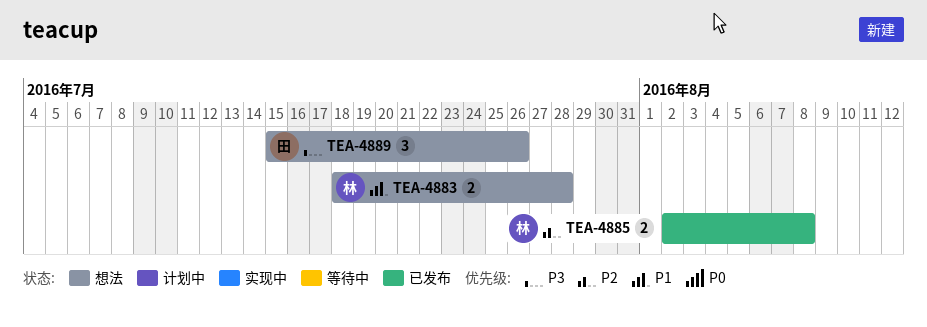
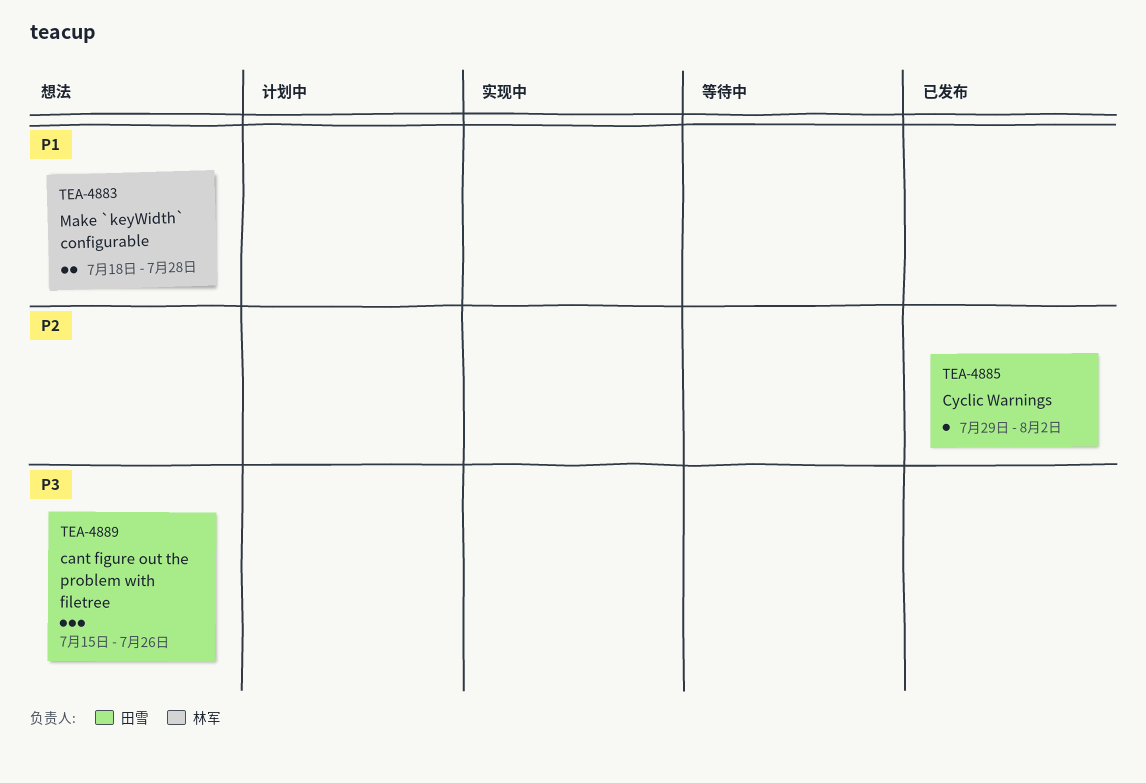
TEA-4885, owner: 林军 -> 田雪
TEA-4885, estimate: 2 -> 1
TEA-4885, start: Aug 2 -> Jul 29
TEA-4885, due: Aug 8 -> Aug 2

